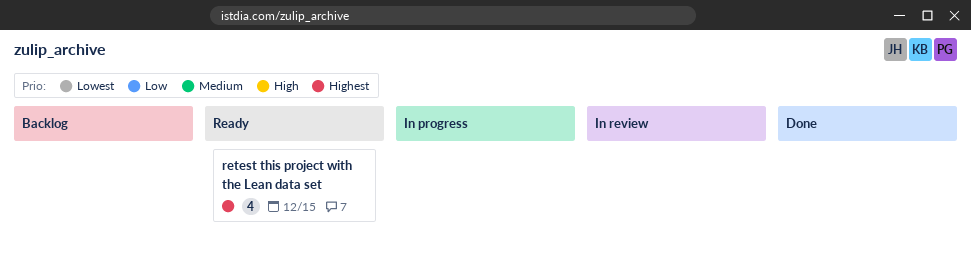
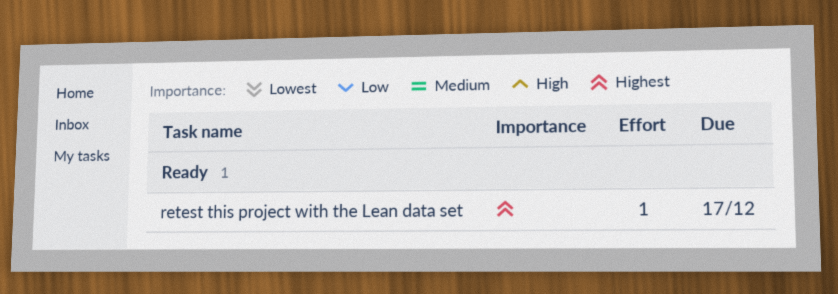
retest this project with the Lean data set, estimate: 4 -> 1
retest this project with the Lean data set, due: Dec 15 -> Dec 17

